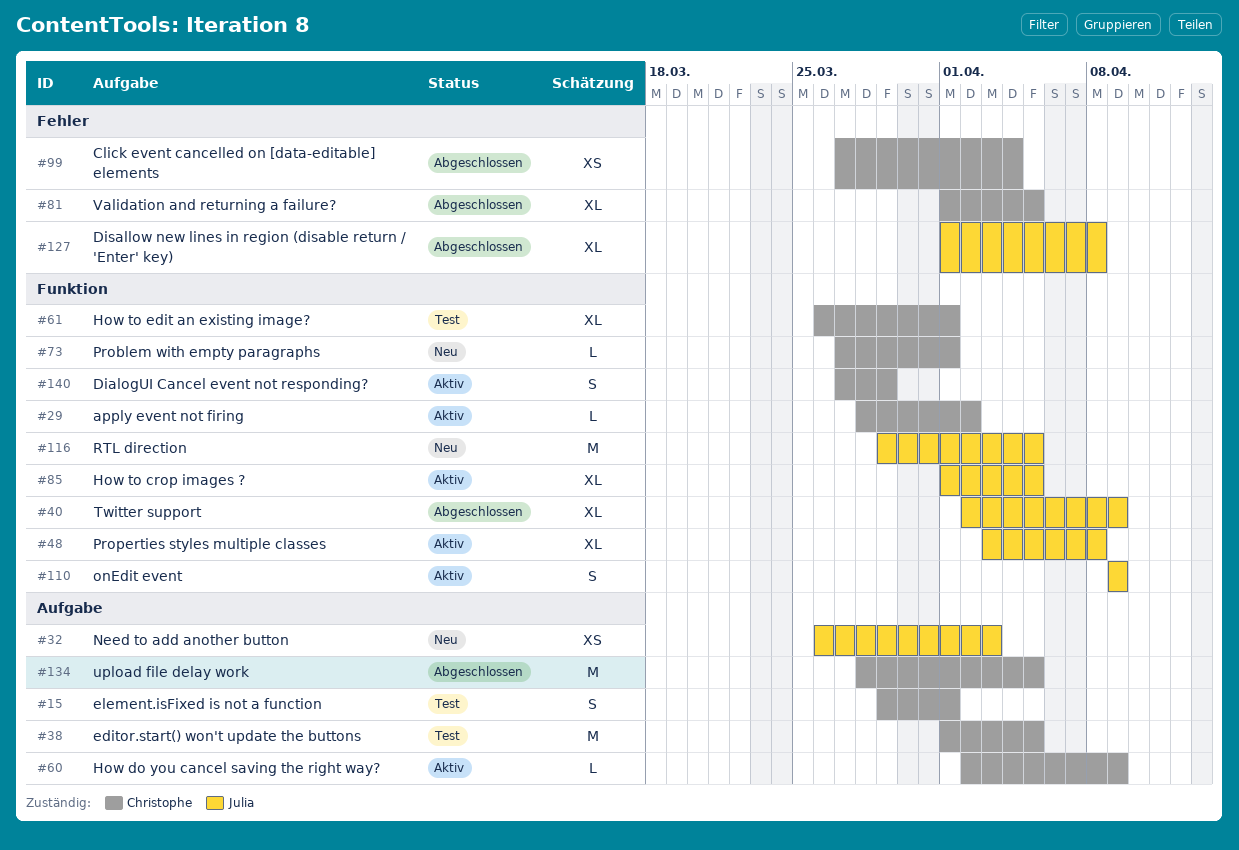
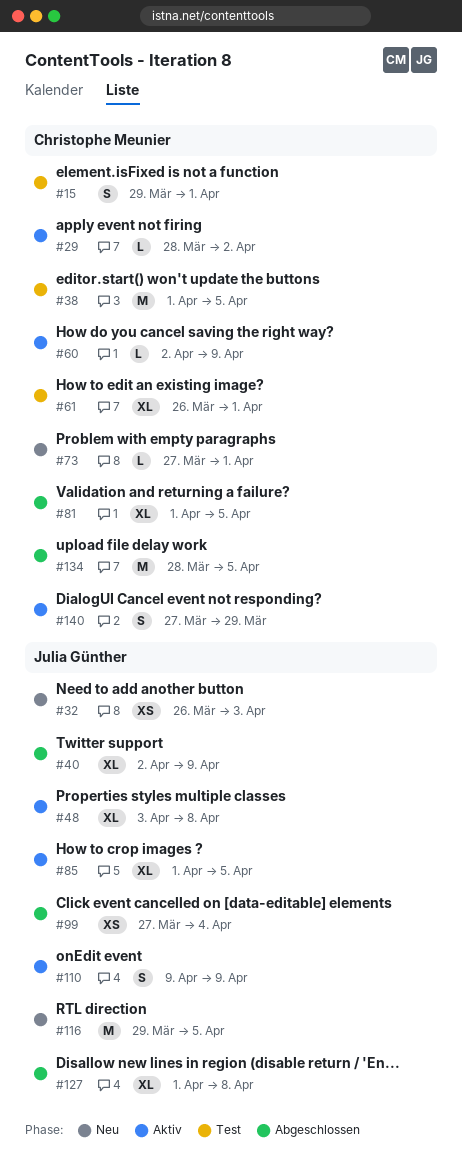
#99, owner: Christophe Meunier -> Julia Günther

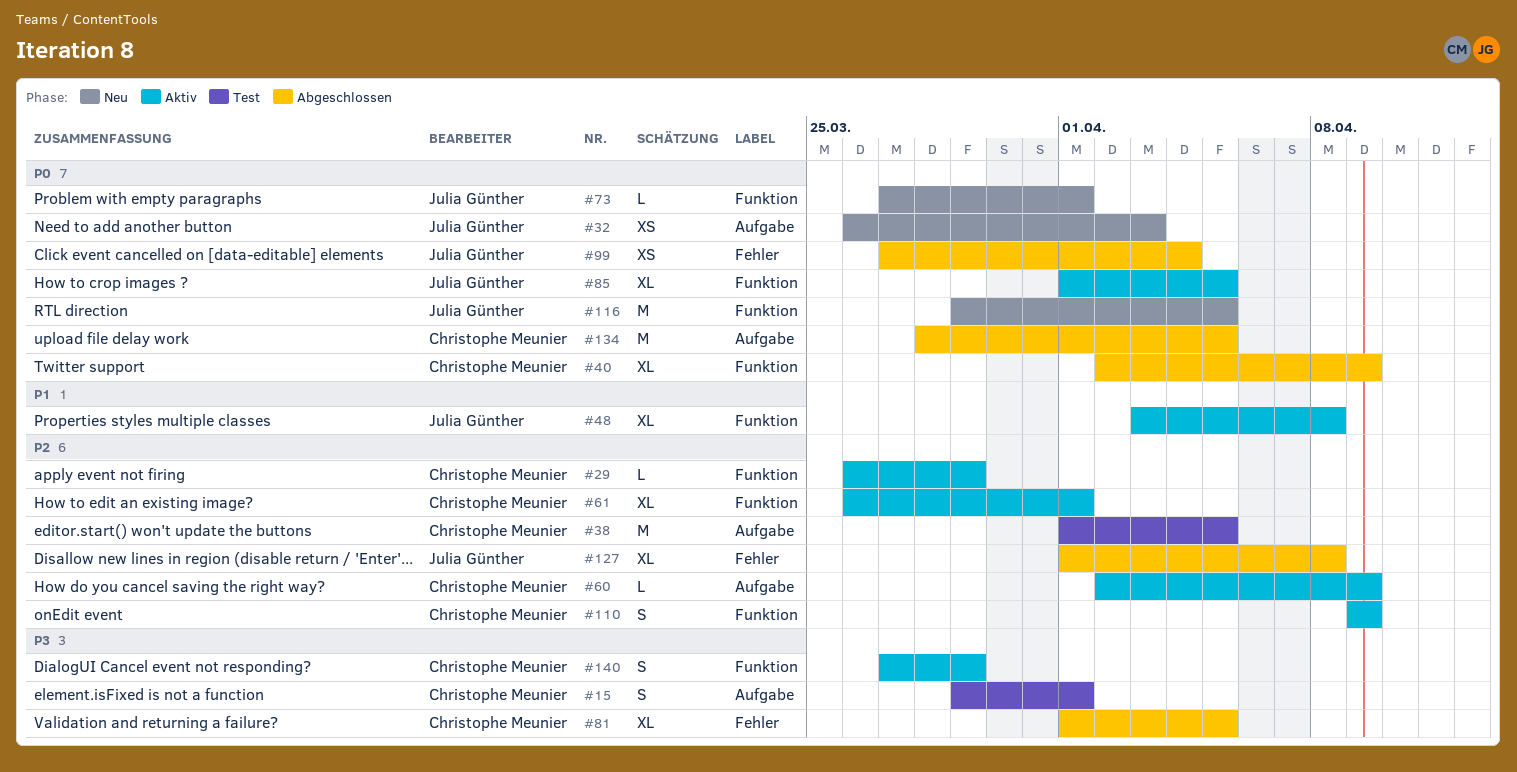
#29, start: Mar 28 -> Mar 26
#29, due: Apr 2 -> Mar 29
#40, owner: Julia Günther -> Christophe Meunier
#61, status: Test -> Aktiv
#73, owner: Christophe Meunier -> Julia Günther
#110, owner: Julia Günther -> Christophe Meunier

